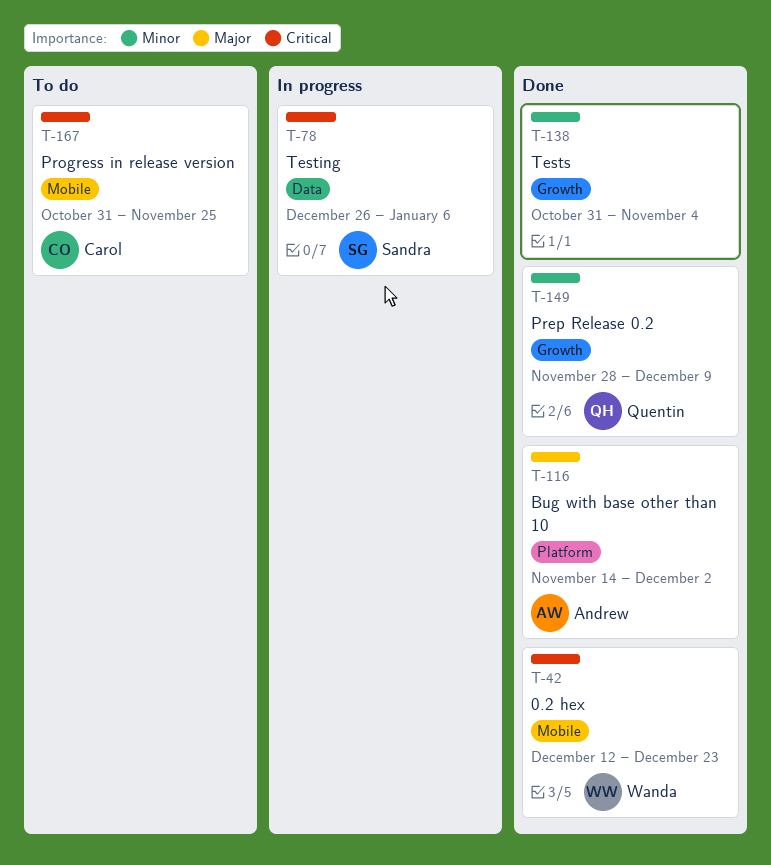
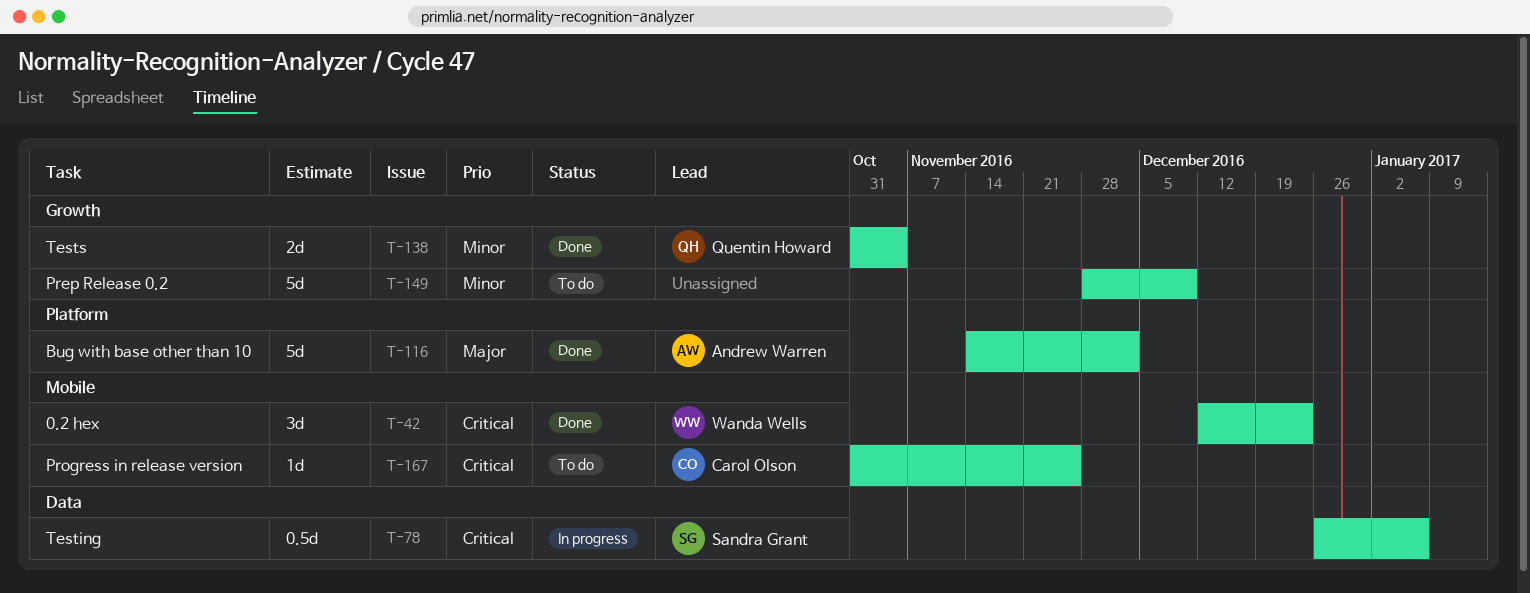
T-138, owner: none -> Quentin Howard
T-149, status: Done -> To do
T-149, owner: Quentin Howard -> none

